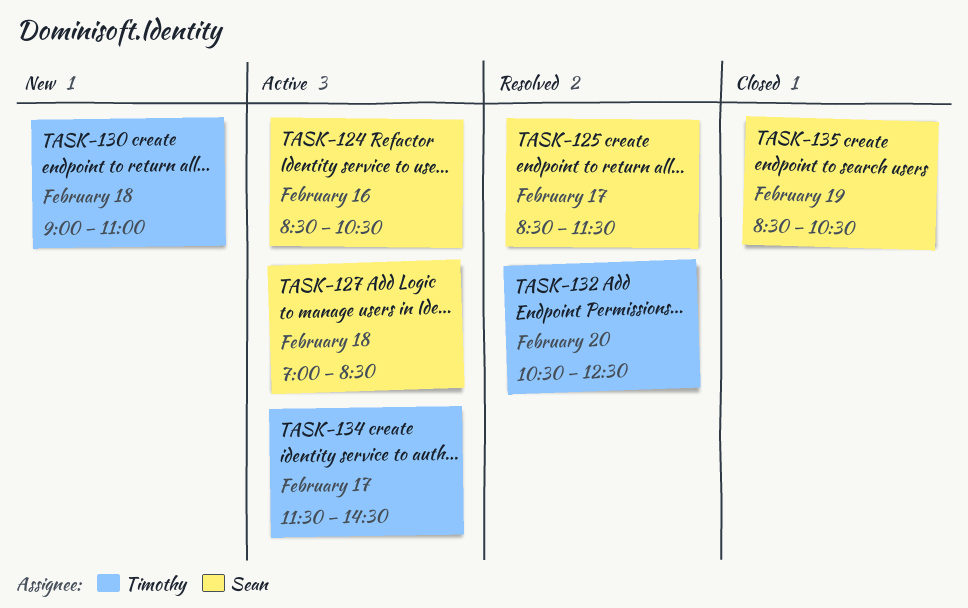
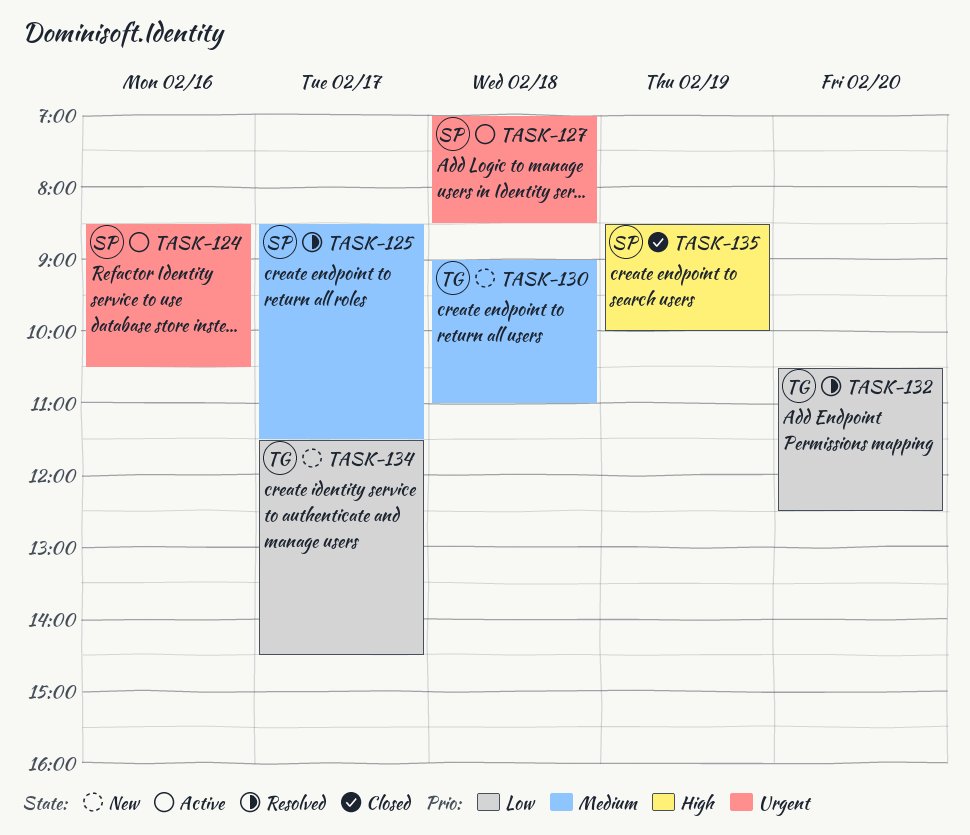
TASK-134, status: Active -> New
TASK-135, ends: 10:30 -> 10:00

